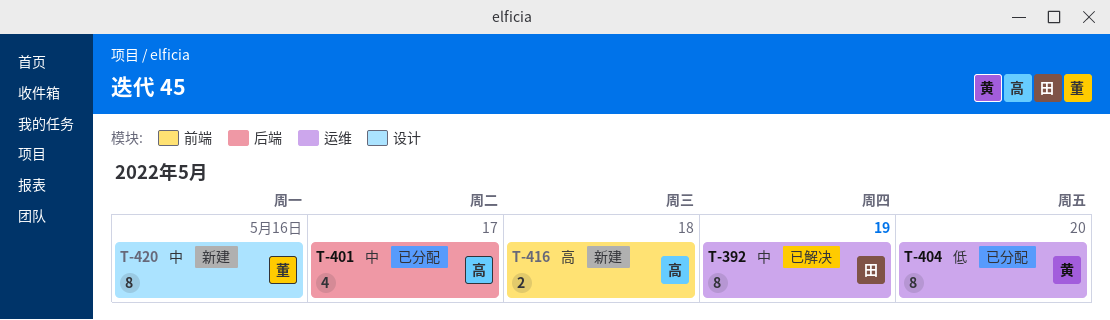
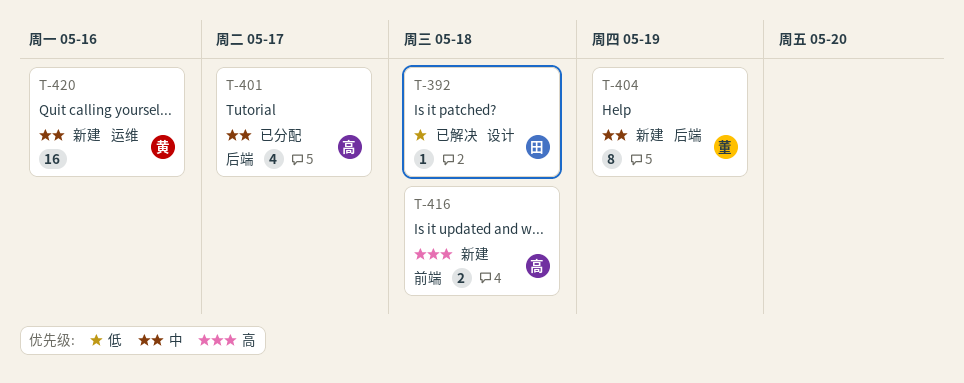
T-392, priority: 中 -> 低
T-392, label: 运维 -> 设计
T-392, estimate: 8 -> 1
T-392, due: May 19 -> May 18
T-404, status: 已分配 -> 新建
T-404, owner: 黄 -> 董
T-404, priority: 低 -> 中
T-404, label: 运维 -> 后端
T-404, due: May 20 -> May 19
T-420, owner: 董 -> 黄
T-420, label: 设计 -> 运维
T-420, estimate: 8 -> 16

